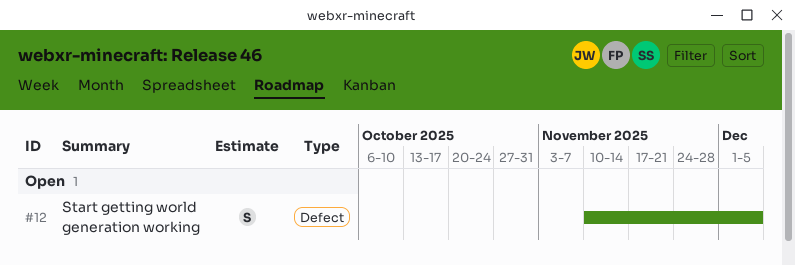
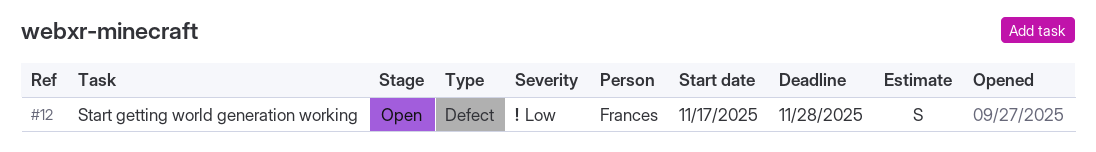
#12, start: Nov 10 -> Nov 17
#12, due: Dec 5 -> Nov 28

